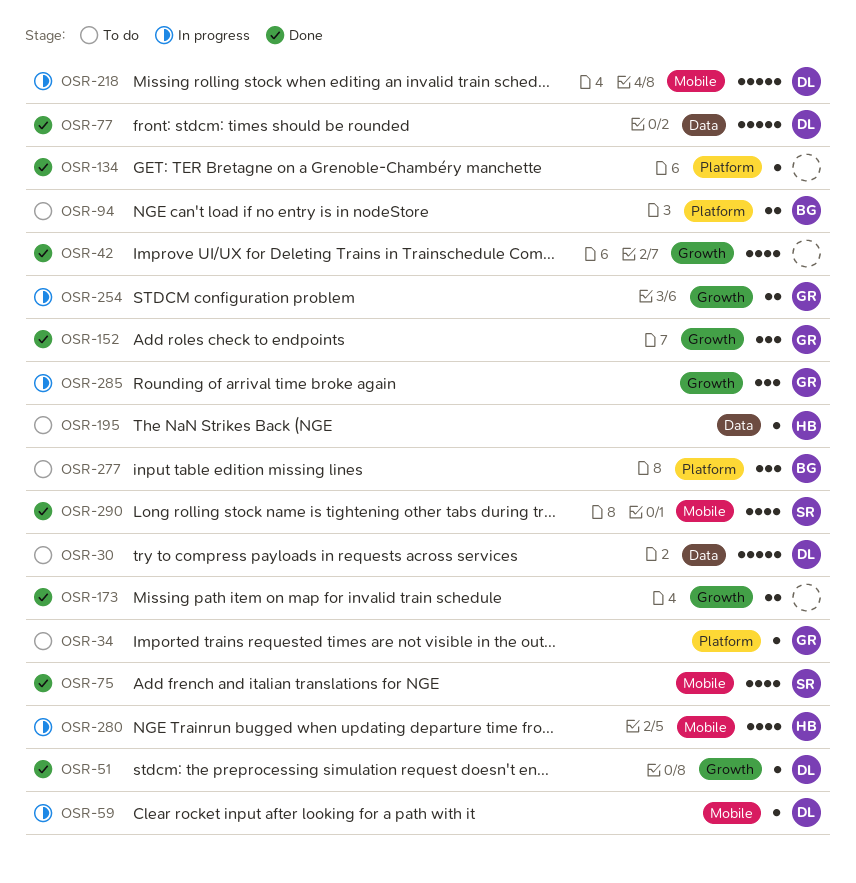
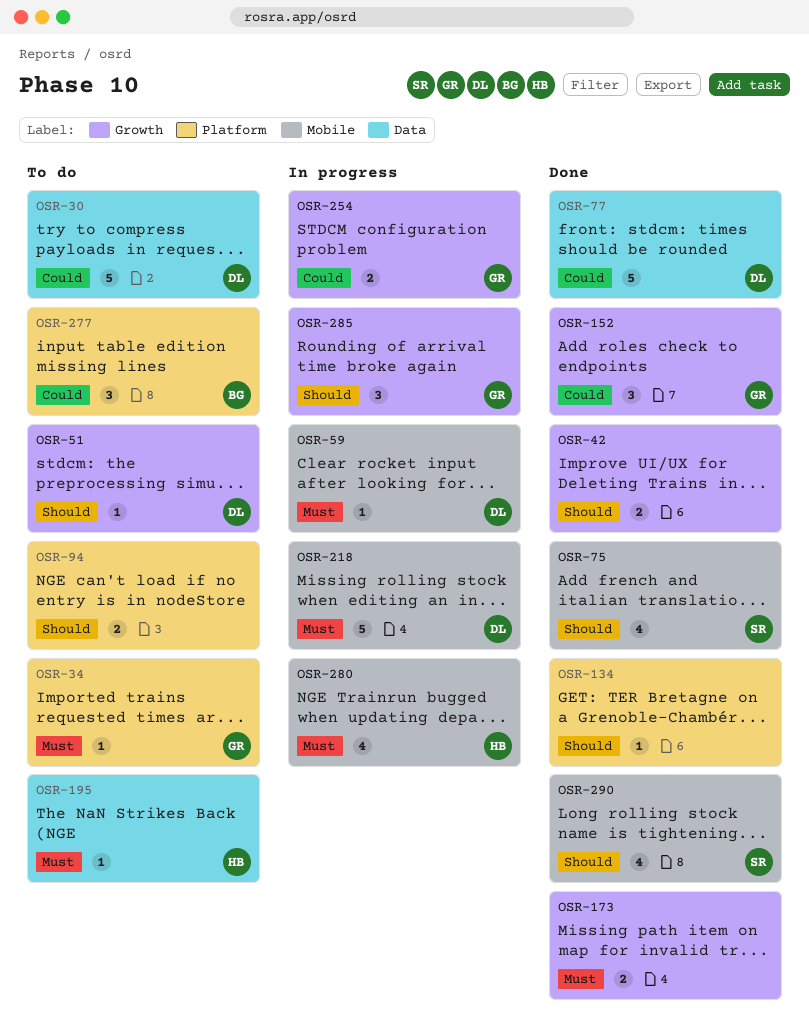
OSR-42, estimate: 4 -> 2
OSR-51, status: Done -> To do
OSR-94, owner: BG -> none

